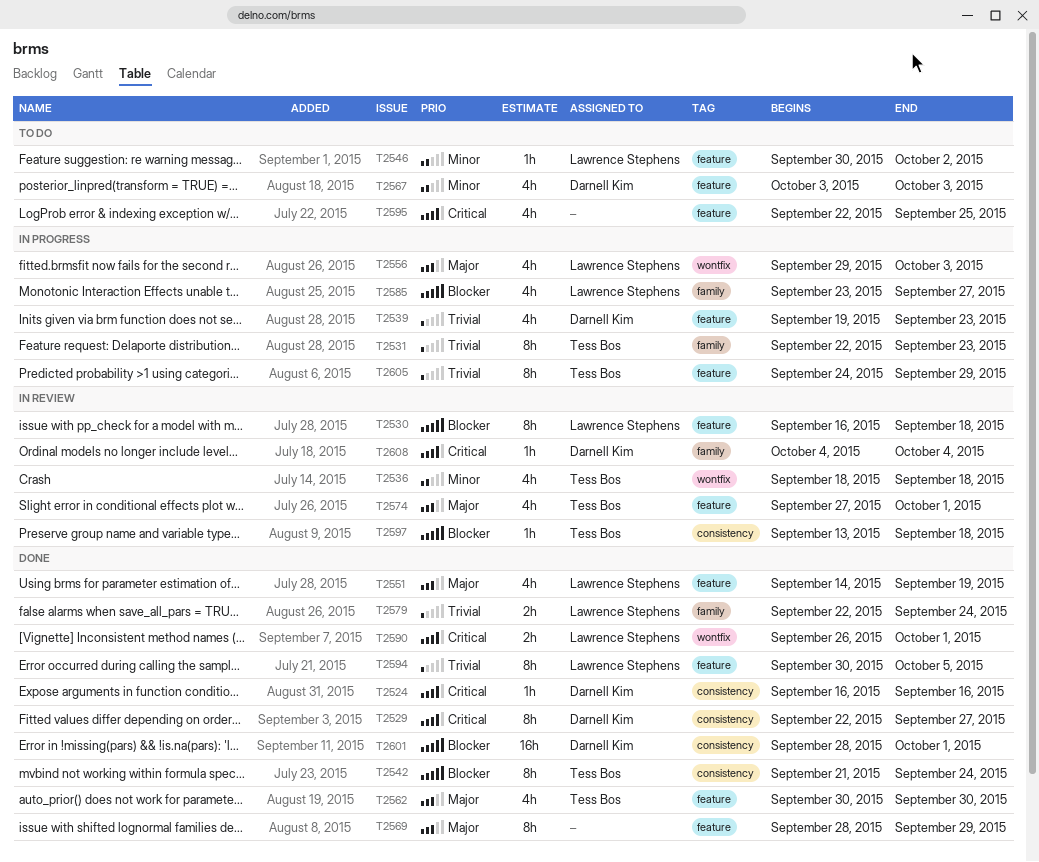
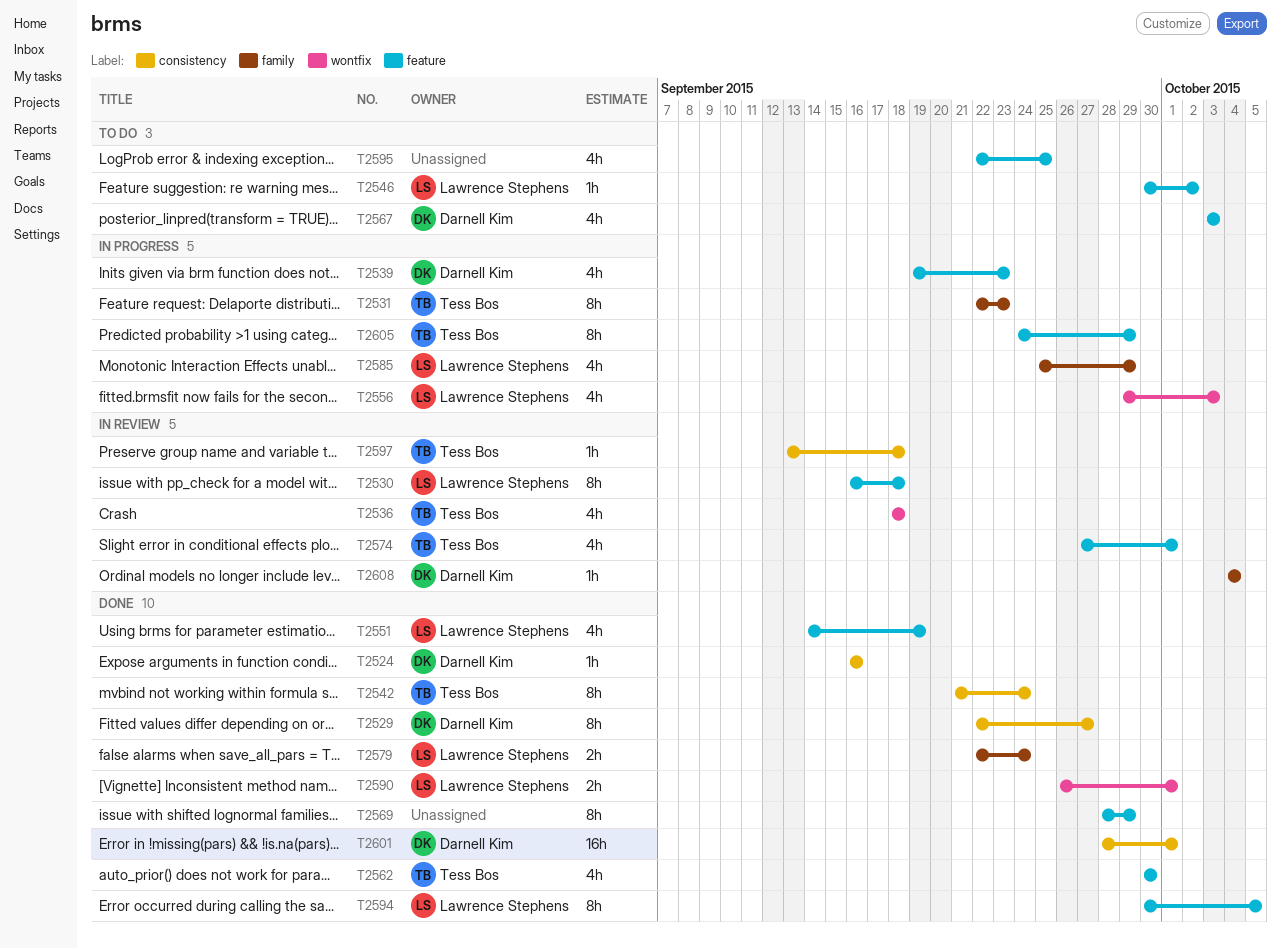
T2585, start: Sep 23 -> Sep 25
T2585, due: Sep 27 -> Sep 29

